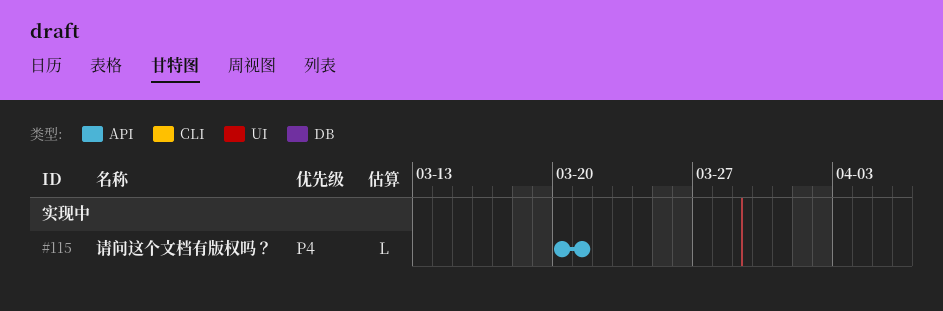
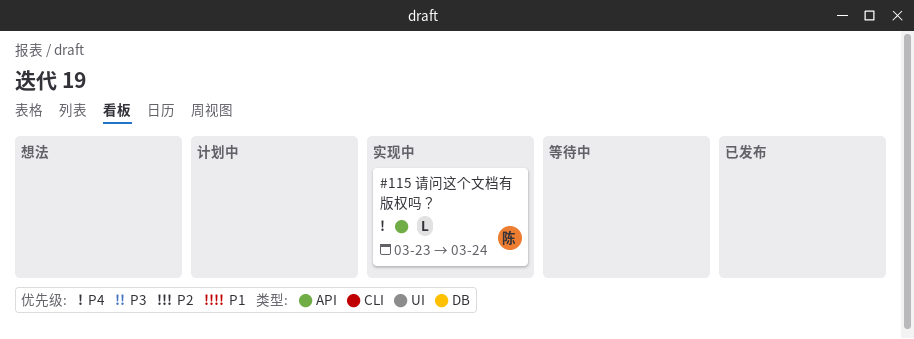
#115, start: Mar 20 -> Mar 23
#115, due: Mar 21 -> Mar 24

